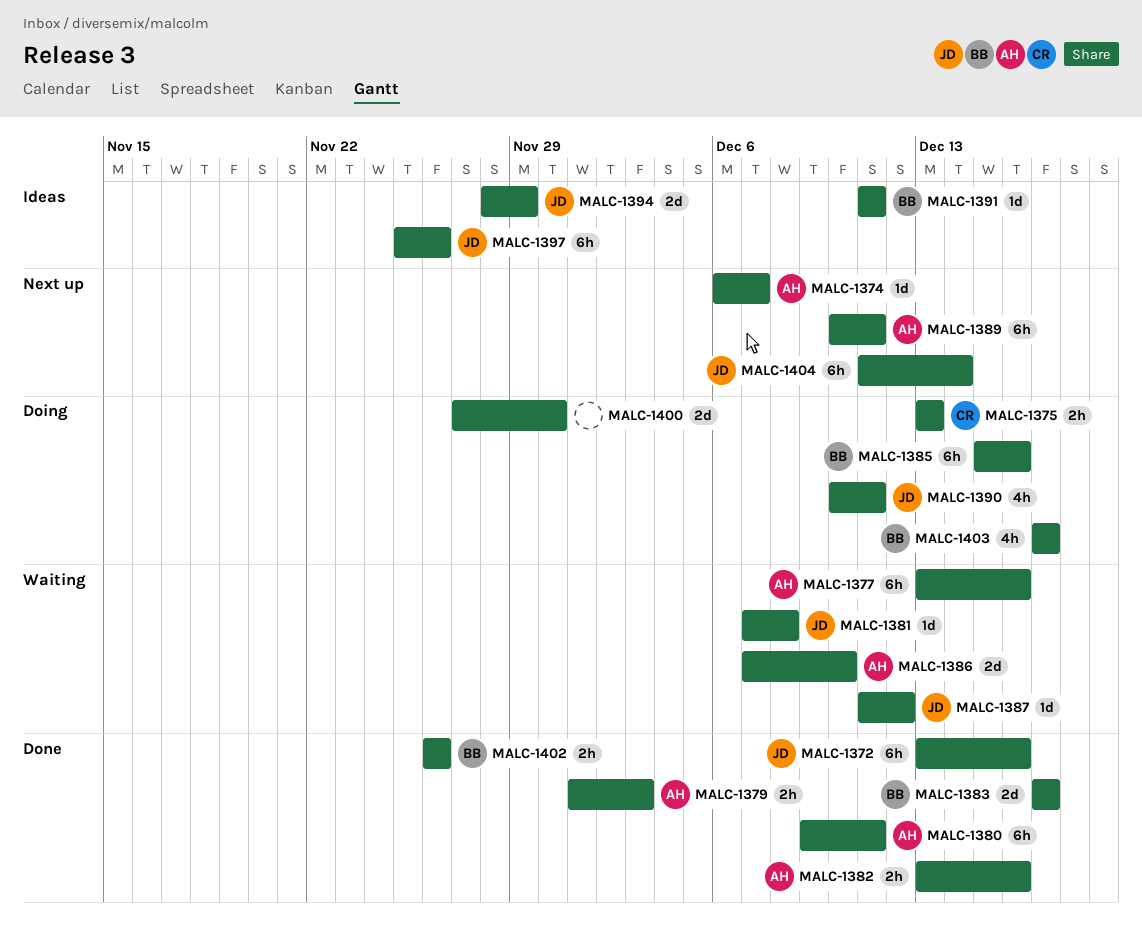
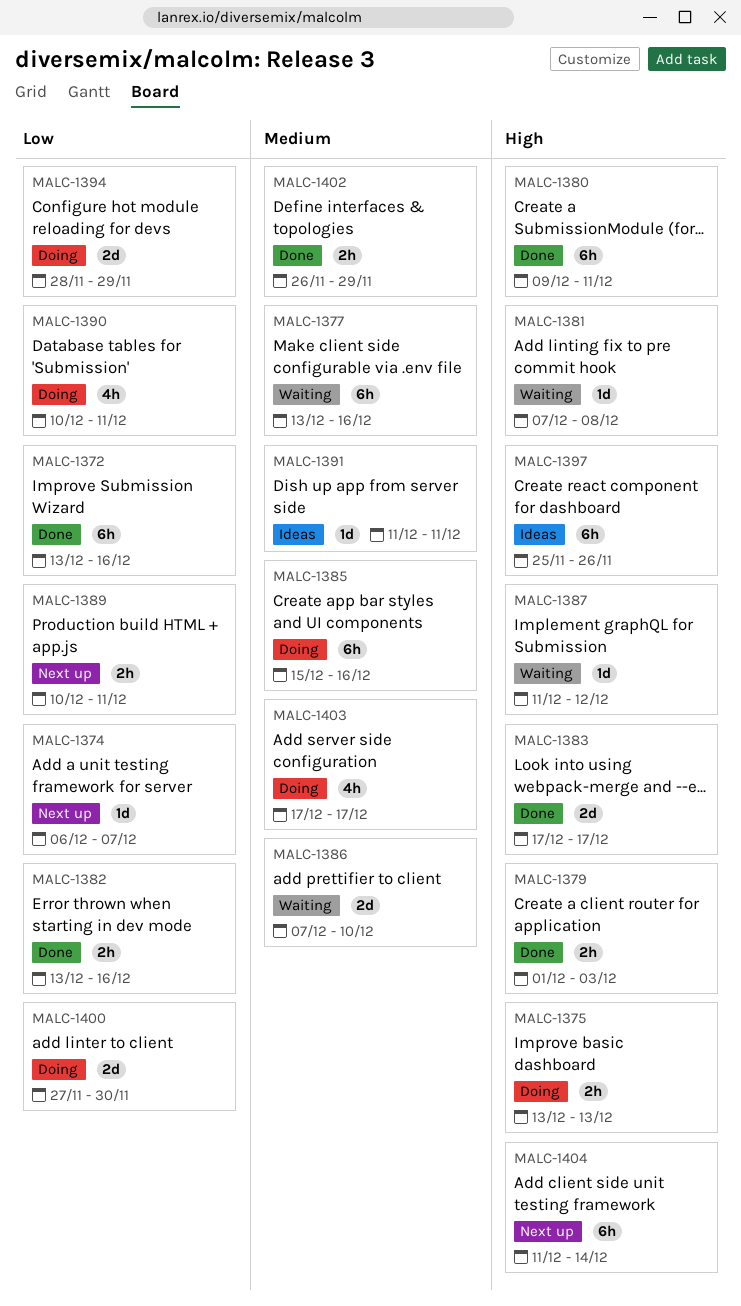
MALC-1389, estimate: 6h -> 2h
MALC-1394, status: Ideas -> Doing
MALC-1402, due: Nov 26 -> Nov 29

